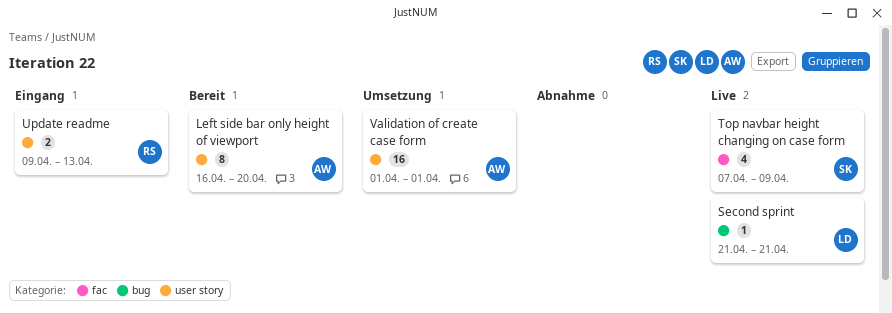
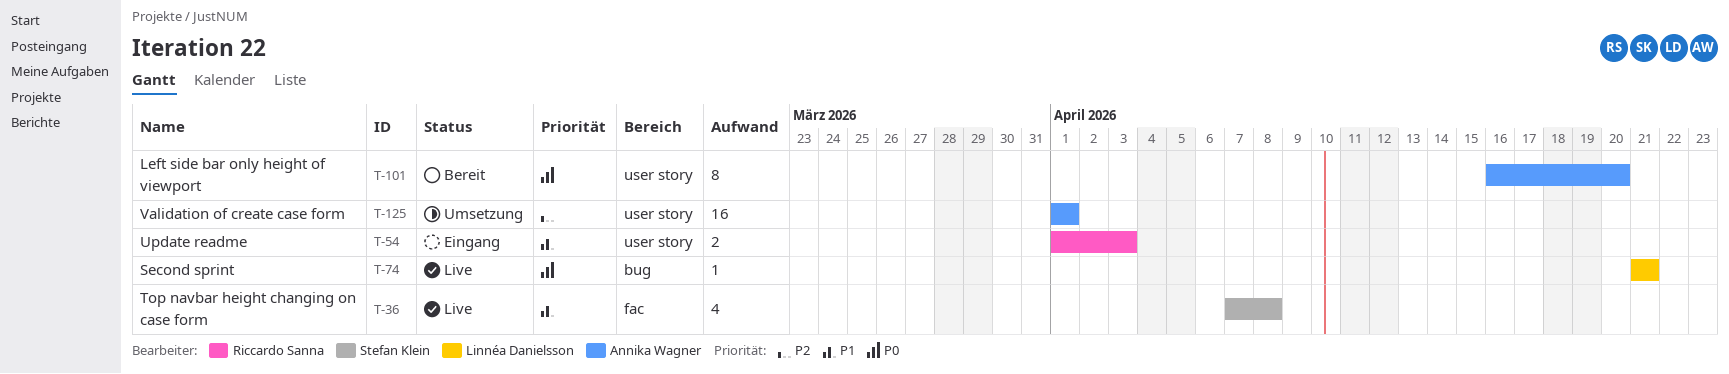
Top navbar height changing on case form, due: Apr 9 -> Apr 8
Update readme, start: Apr 9 -> Apr 1
Update readme, due: Apr 13 -> Apr 3

